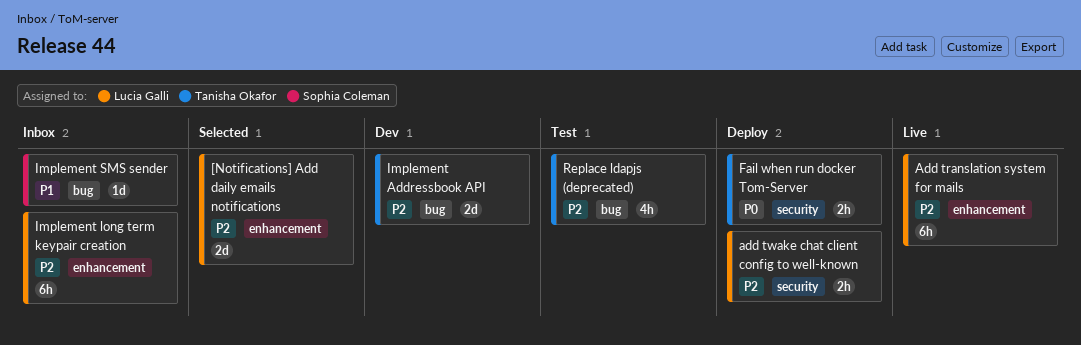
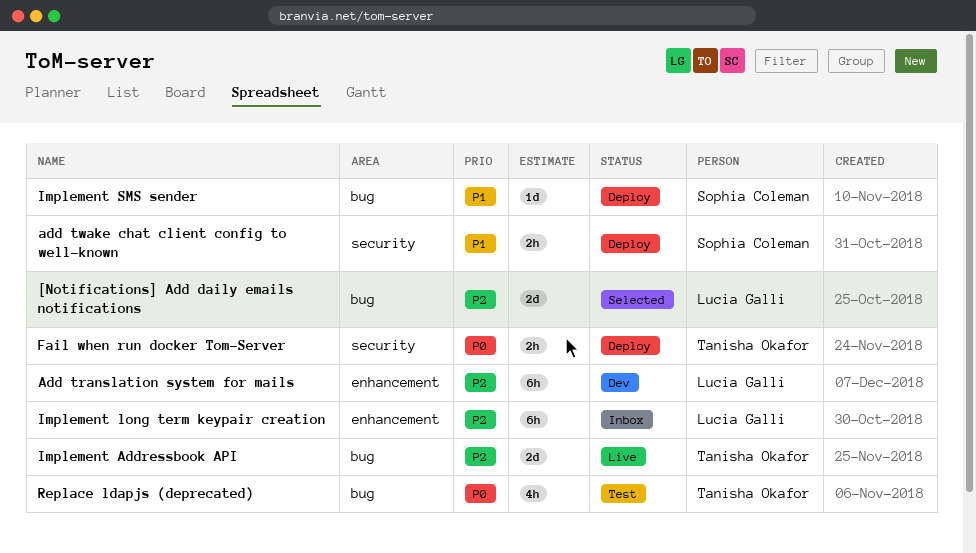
[Notifications] Add daily emails notifications, label: enhancement -> bug
Add translation system for mails, status: Live -> Dev
add twake chat client config to well-known, owner: Lucia Galli -> Sophia Coleman
add twake chat client config to well-known, priority: P2 -> P1
Implement Addressbook API, status: Dev -> Live
Implement SMS sender, status: Inbox -> Deploy
Replace ldapjs (deprecated), priority: P2 -> P0

